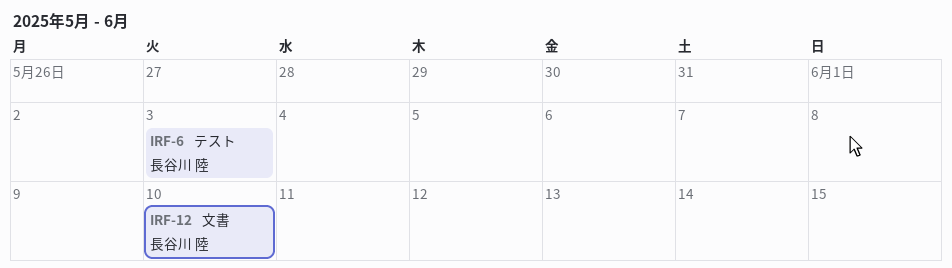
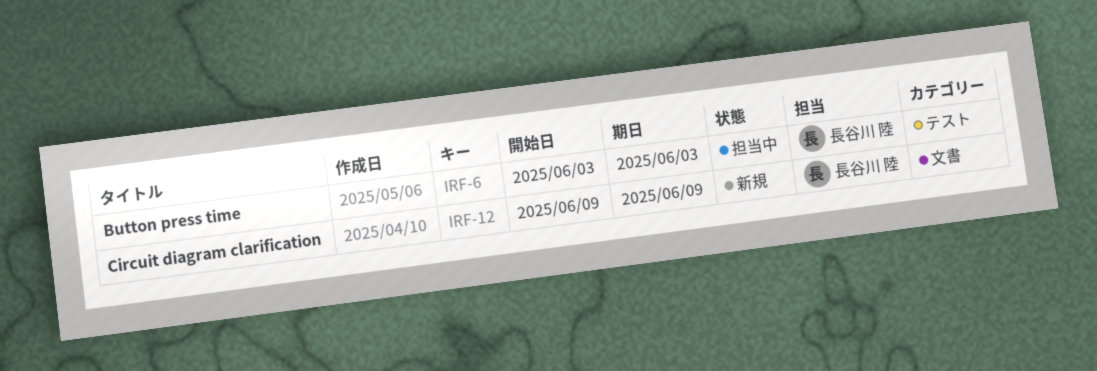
IRF-12, due: Jun 10 -> Jun 9

